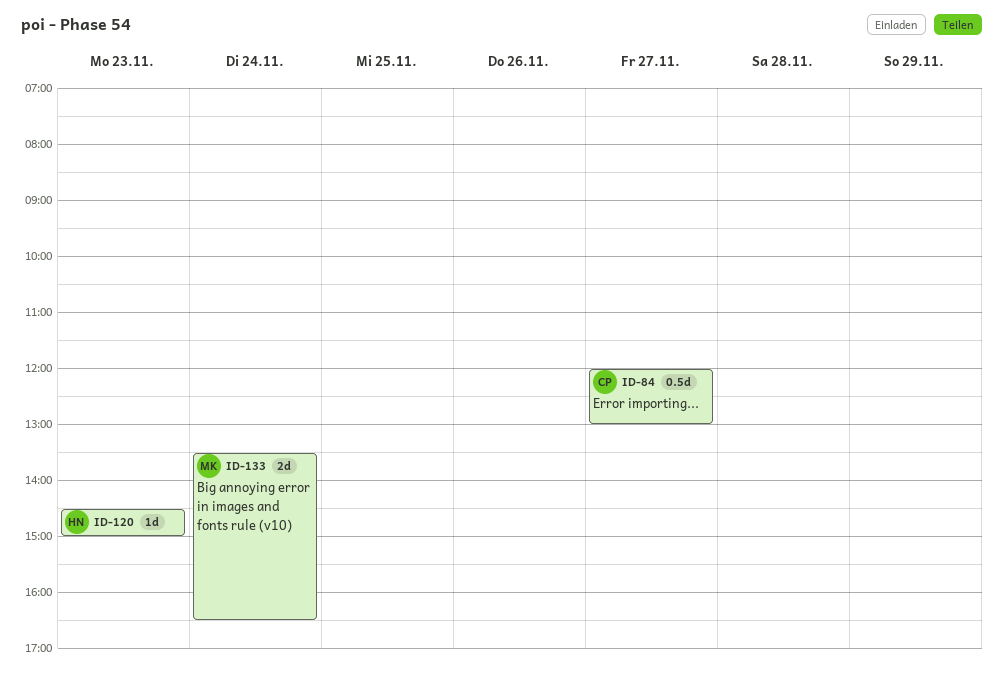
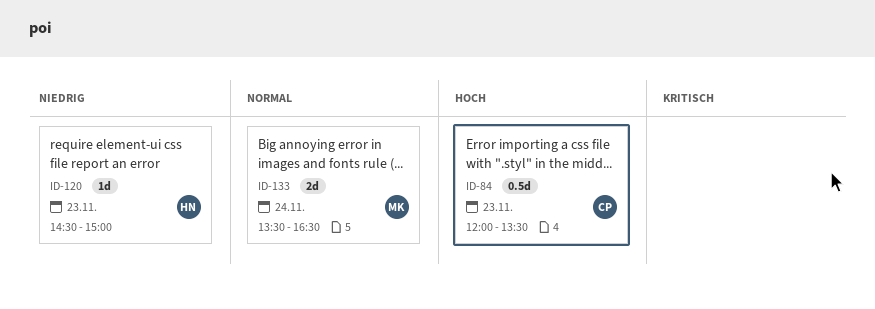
ID-84, day: Nov 27 -> Nov 23
ID-84, ends: 13:00 -> 13:30

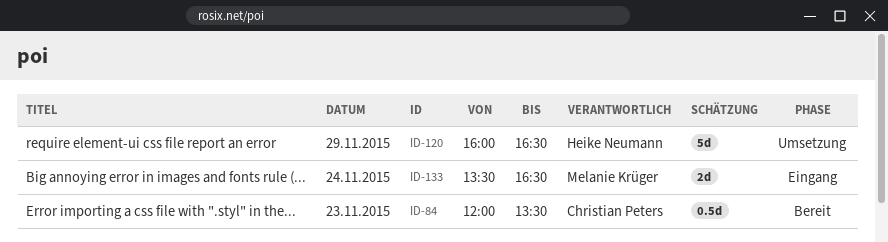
ID-120, estimate: 1d -> 5d
ID-120, day: Nov 23 -> Nov 29
ID-120, begins: 14:30 -> 16:00
ID-120, ends: 15:00 -> 16:30

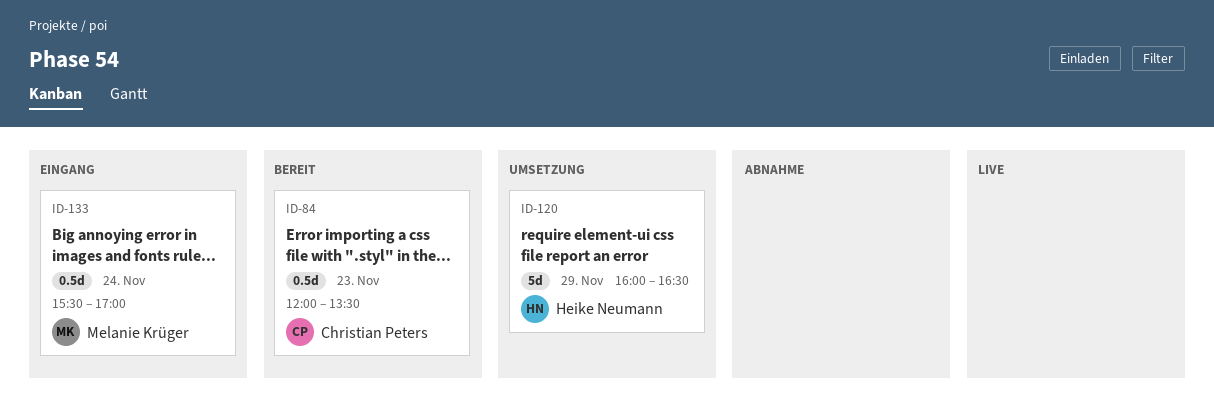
ID-133, estimate: 2d -> 0.5d
ID-133, begins: 13:30 -> 15:30
ID-133, ends: 16:30 -> 17:00

